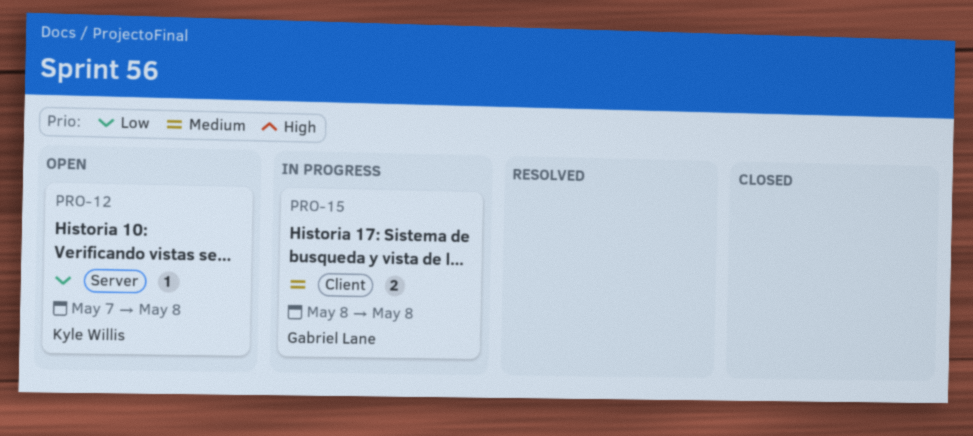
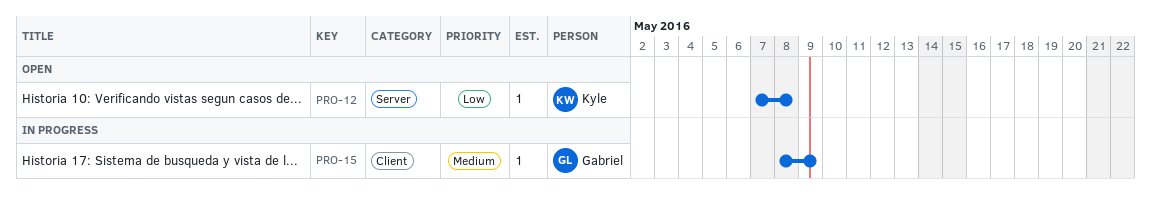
PRO-15, estimate: 2 -> 1
PRO-15, due: May 8 -> May 9

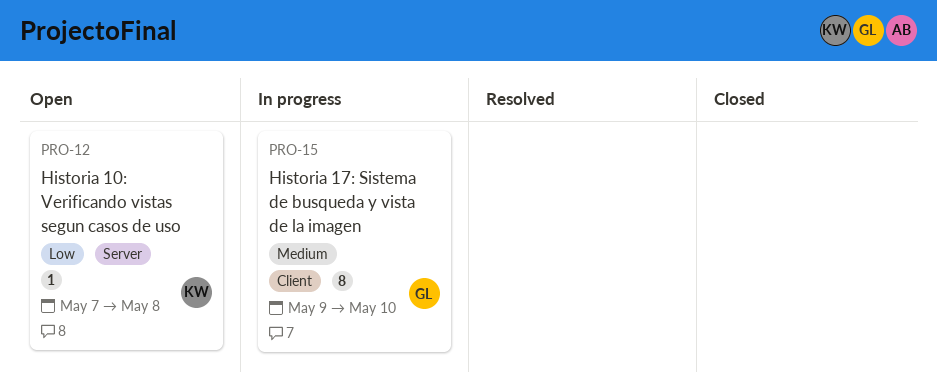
PRO-15, estimate: 1 -> 8
PRO-15, start: May 8 -> May 9
PRO-15, due: May 9 -> May 10

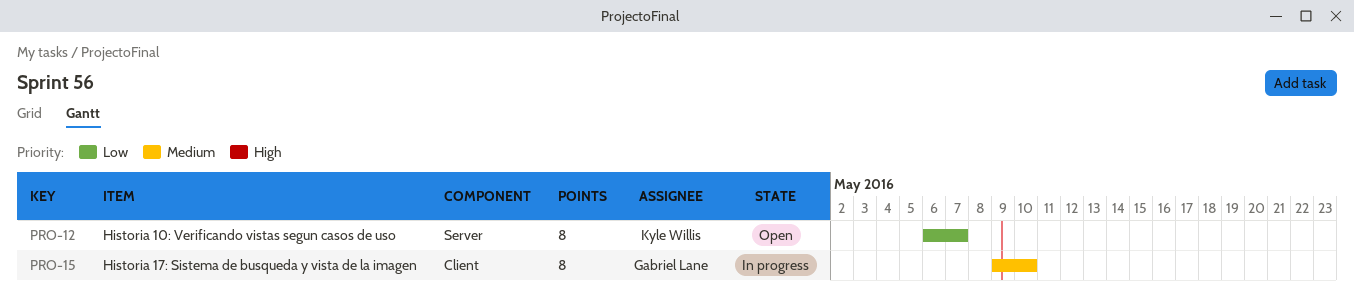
PRO-12, estimate: 1 -> 8
PRO-12, start: May 7 -> May 6
PRO-12, due: May 8 -> May 7

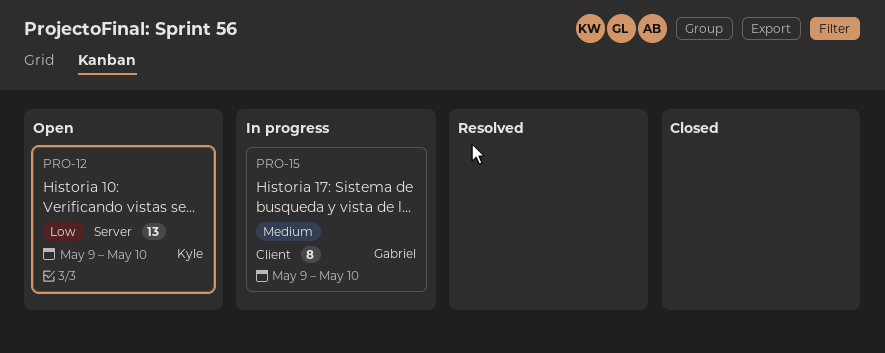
PRO-12, estimate: 8 -> 13
PRO-12, start: May 6 -> May 9
PRO-12, due: May 7 -> May 10

